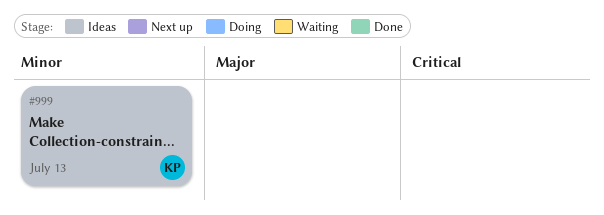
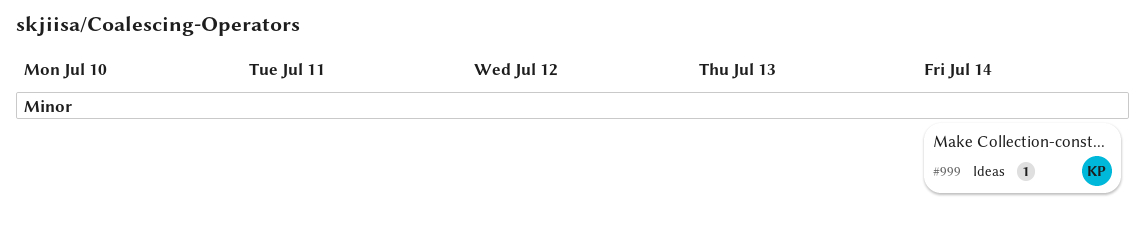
#999, due: Jul 13 -> Jul 14

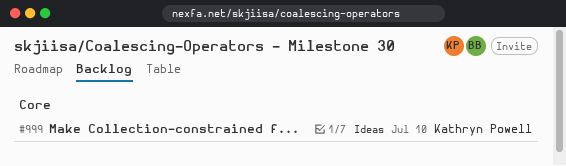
#999, due: Jul 14 -> Jul 10

